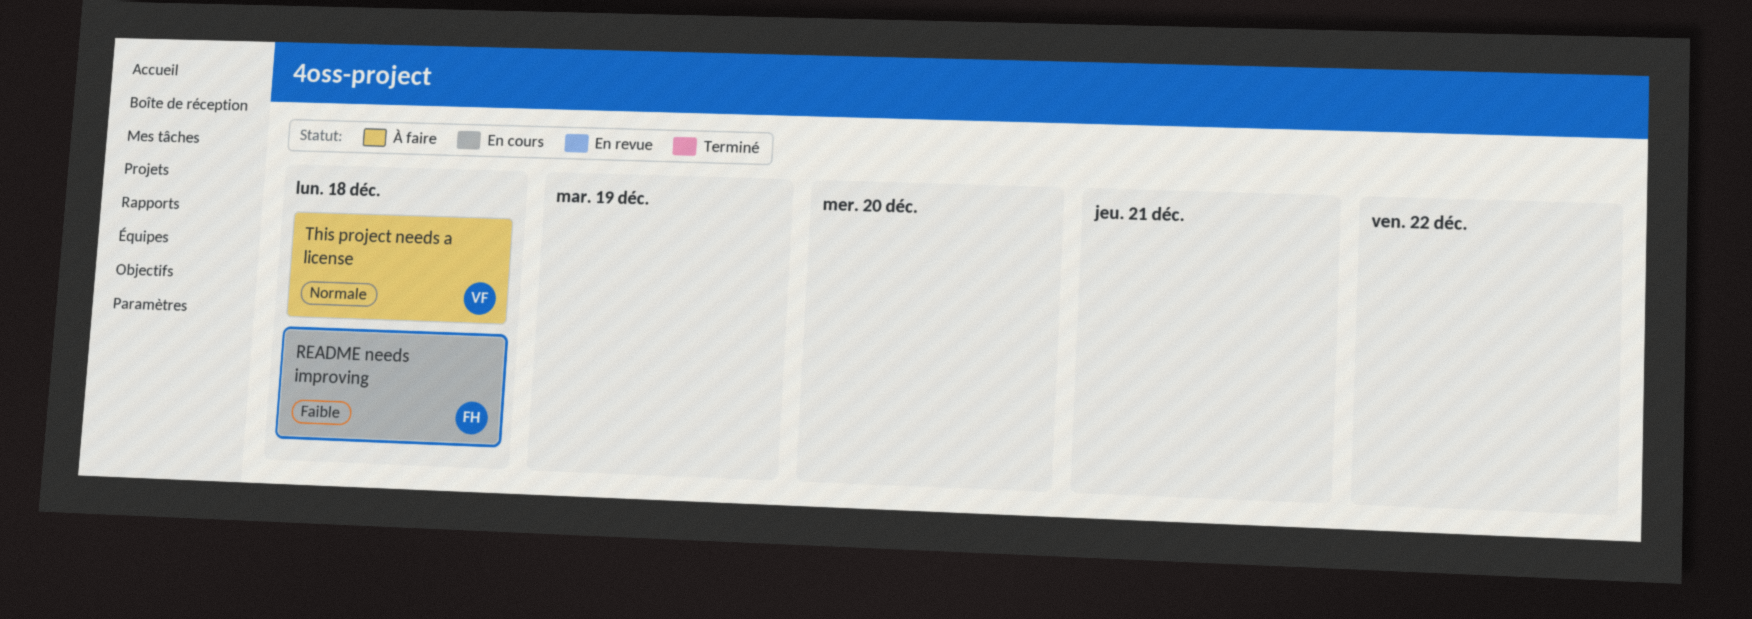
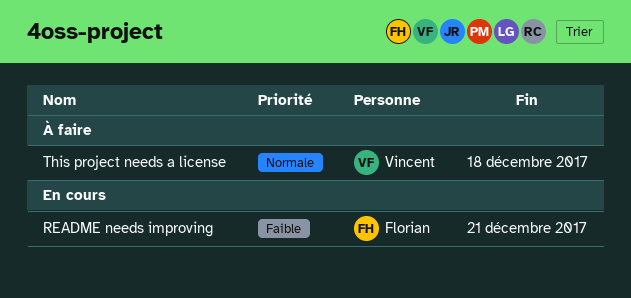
README needs improving, due: Dec 18 -> Dec 21

